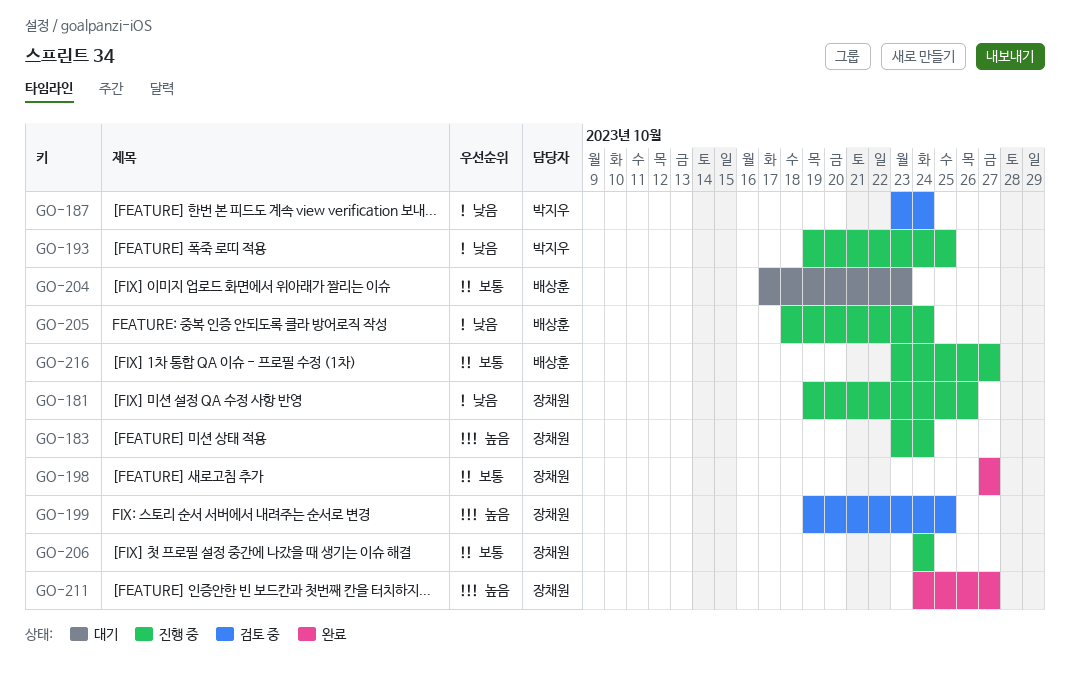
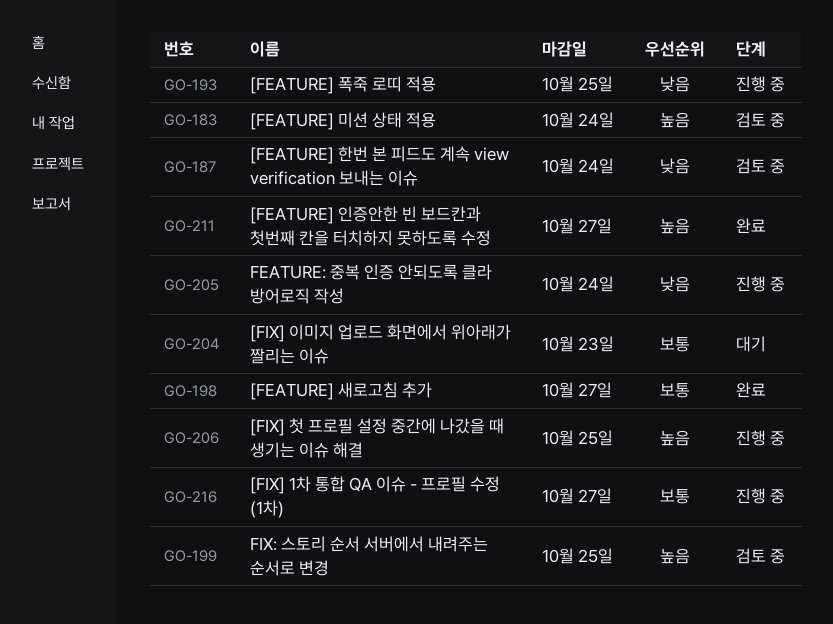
GO-181: present -> none
GO-183, status: 진행 중 -> 검토 중
GO-206, priority: 보통 -> 높음
GO-206, due: Oct 24 -> Oct 25

